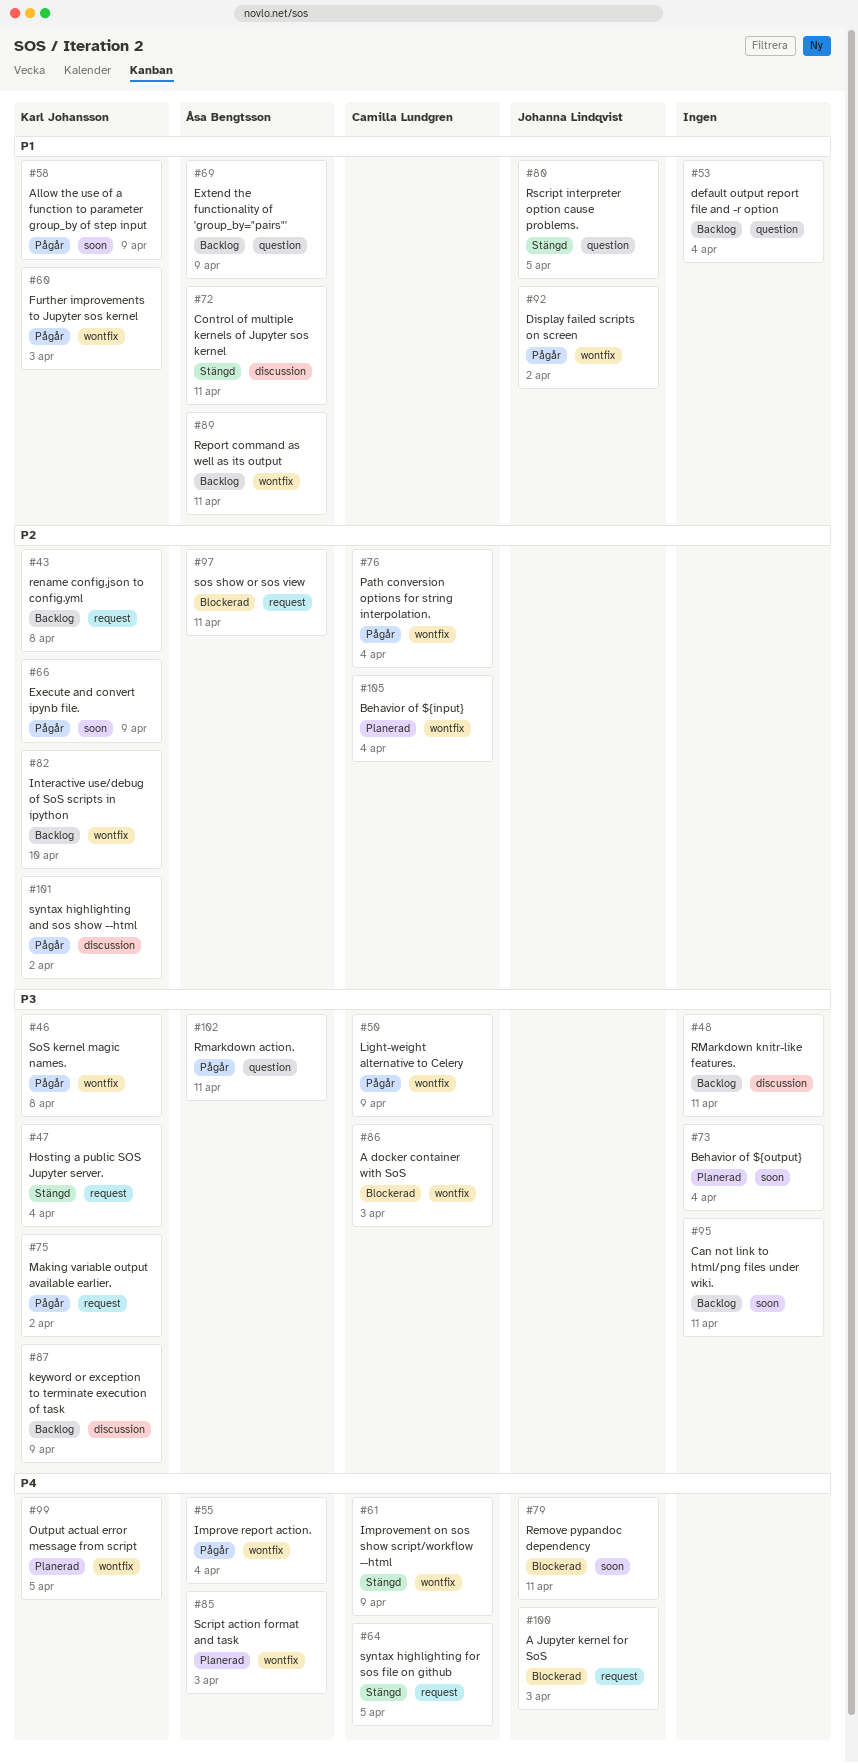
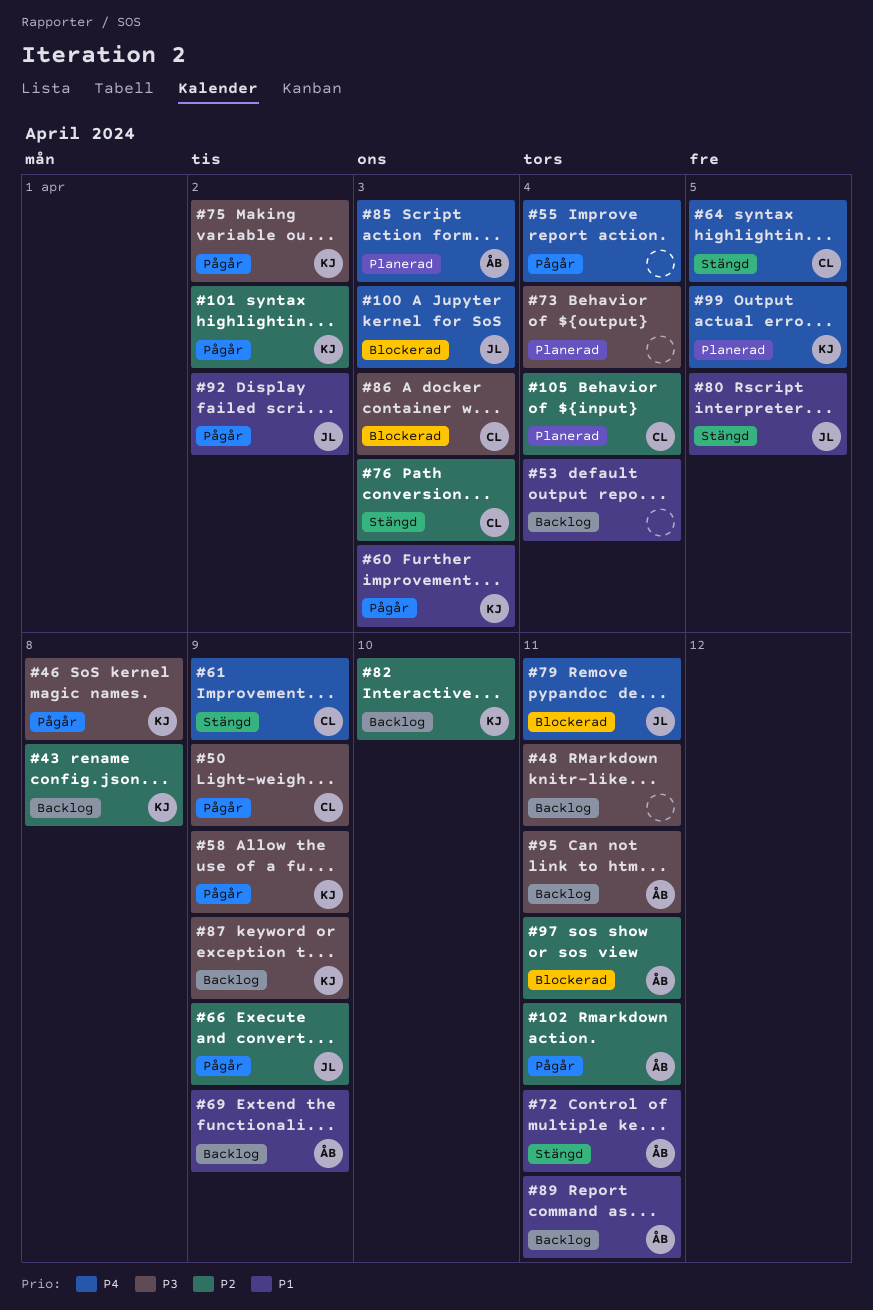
#47: present -> none
#55, owner: Åsa Bengtsson -> none
#58, priority: P1 -> P3
#66, owner: Karl Johansson -> Johanna Lindqvist
#76, status: Pågår -> Stängd
#76, due: Apr 4 -> Apr 3
#95, owner: none -> Åsa Bengtsson
#102, priority: P3 -> P2

